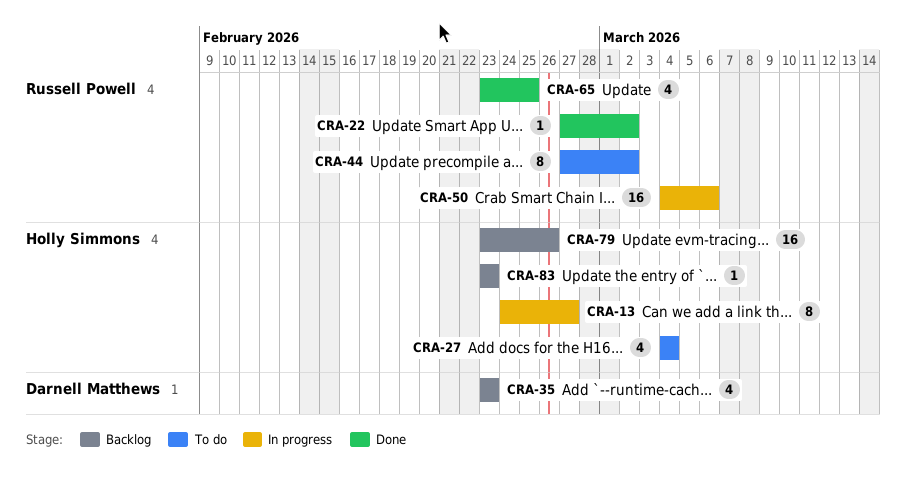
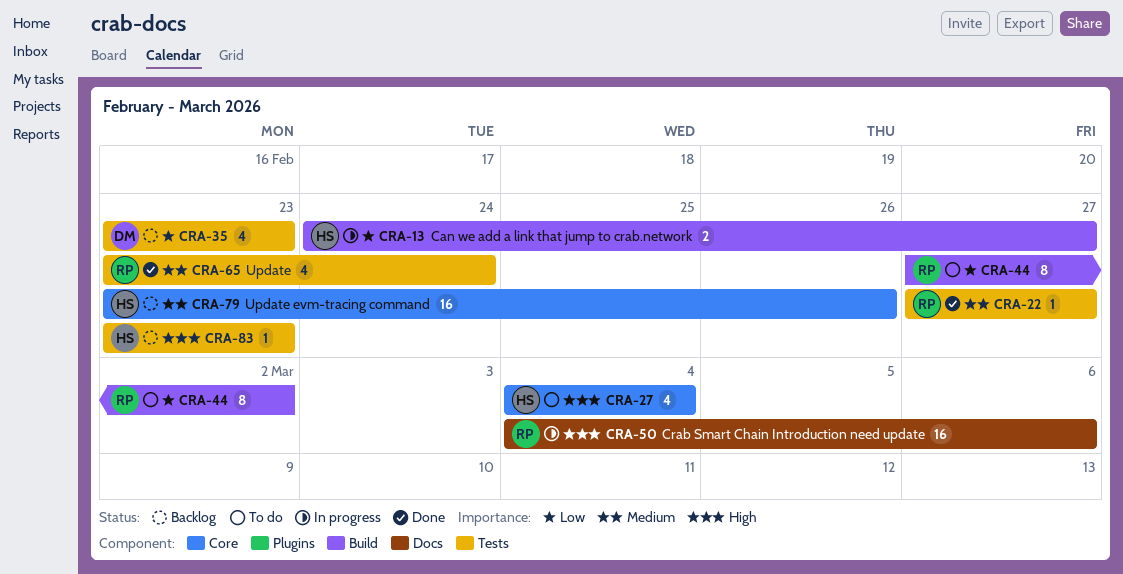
CRA-13, estimate: 8 -> 2
CRA-22, due: Mar 2 -> Feb 27
CRA-65, due: Feb 25 -> Feb 24

